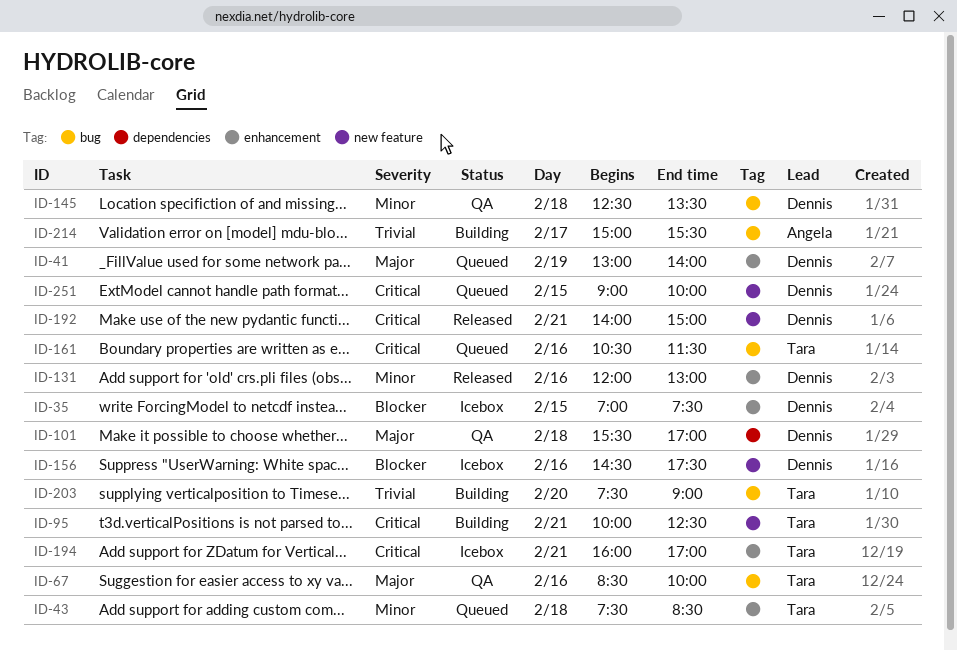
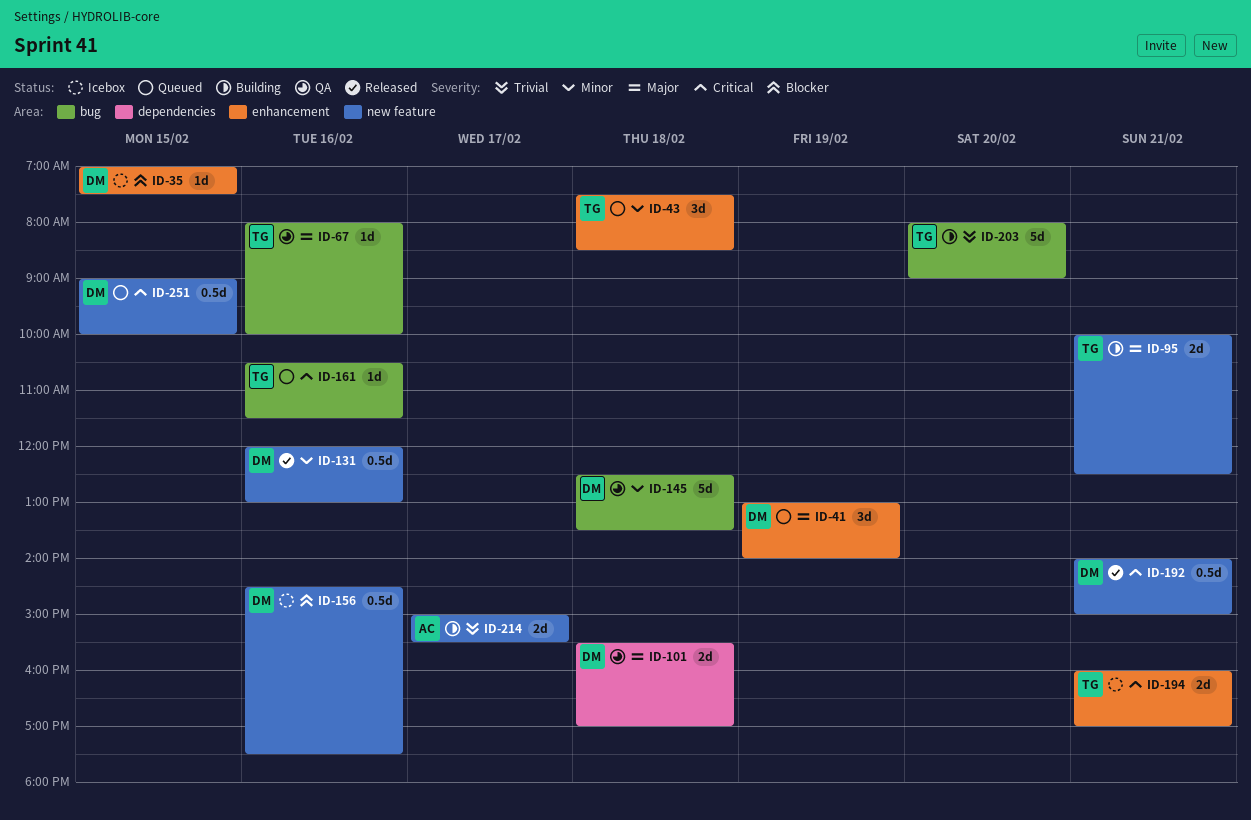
ID-67, begins: 08:30 -> 08:00
ID-95, priority: Critical -> Major
ID-131, label: enhancement -> new feature
ID-203, begins: 07:30 -> 08:00
ID-214, label: bug -> new feature

